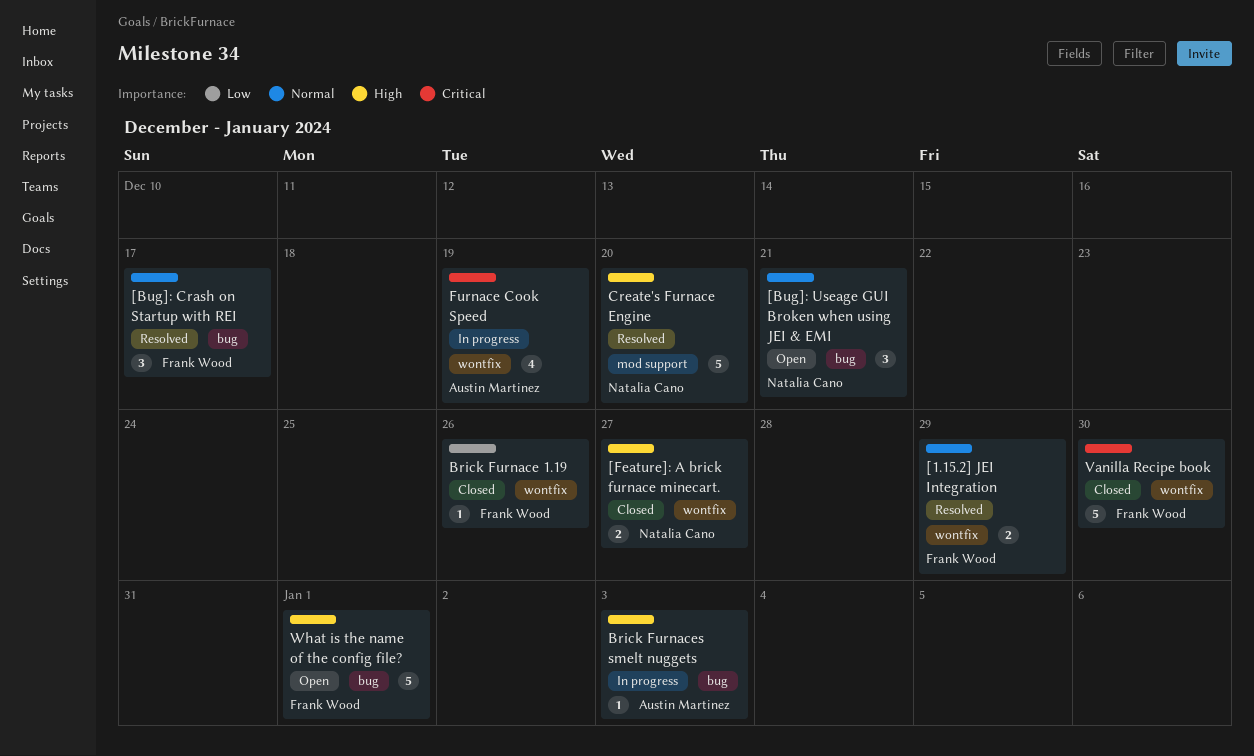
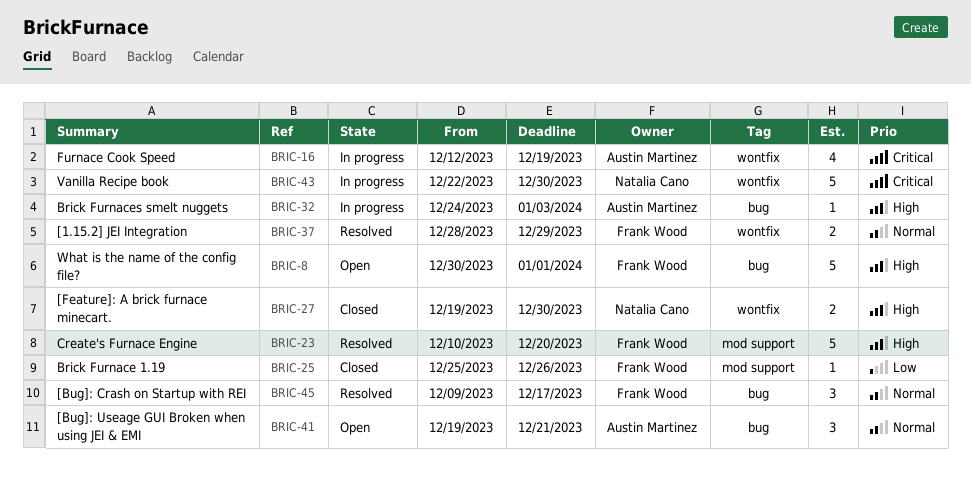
[Bug]: Useage GUI Broken when using JEI & EMI, owner: Natalia Cano -> Austin Martinez
[Feature]: A brick furnace minecart., due: Dec 27 -> Dec 30
Brick Furnace 1.19, label: wontfix -> mod support
Create's Furnace Engine, owner: Natalia Cano -> Frank Wood
Vanilla Recipe book, status: Closed -> In progress
Vanilla Recipe book, owner: Frank Wood -> Natalia Cano

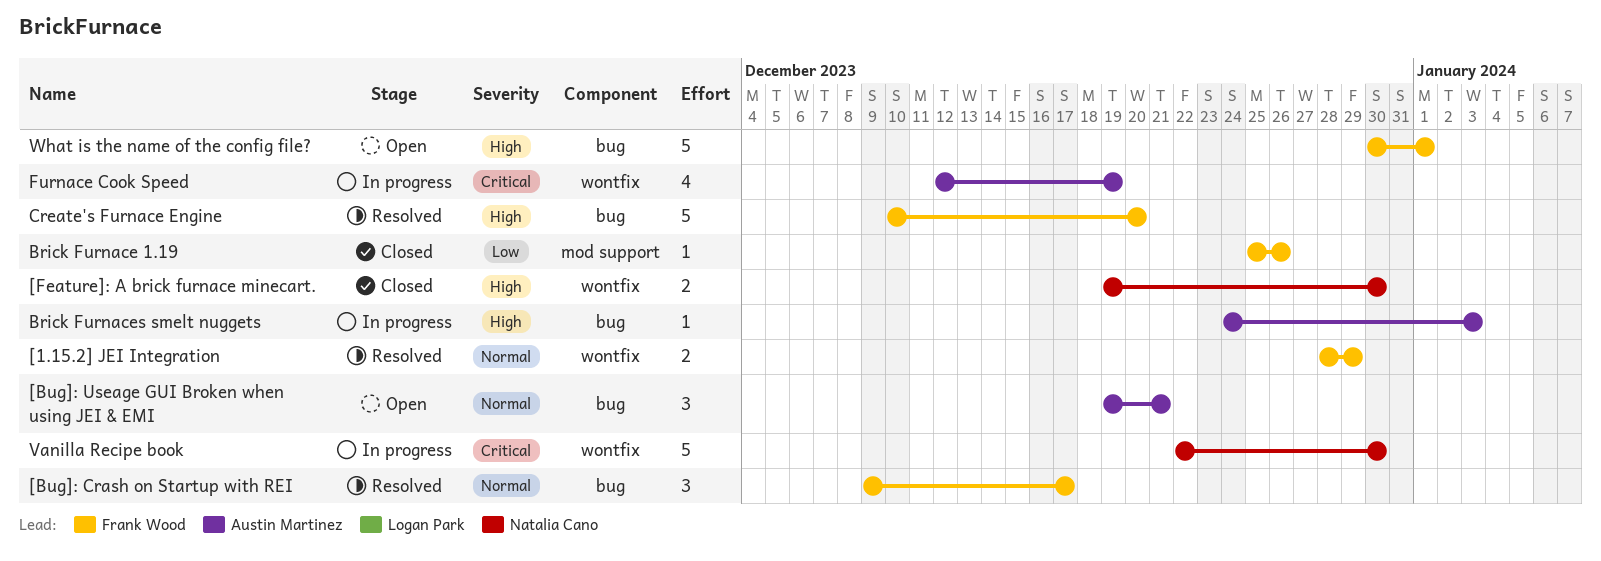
Create's Furnace Engine, label: mod support -> bug

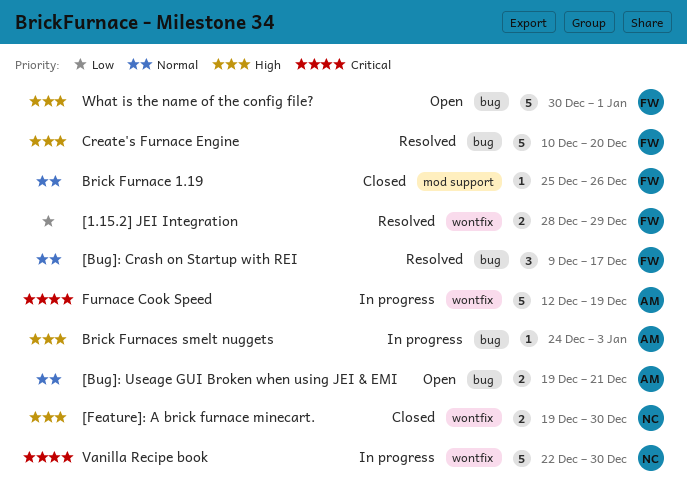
[1.15.2] JEI Integration, priority: Normal -> Low
[Bug]: Useage GUI Broken when using JEI & EMI, estimate: 3 -> 2
Brick Furnace 1.19, priority: Low -> Normal
Furnace Cook Speed, estimate: 4 -> 5

